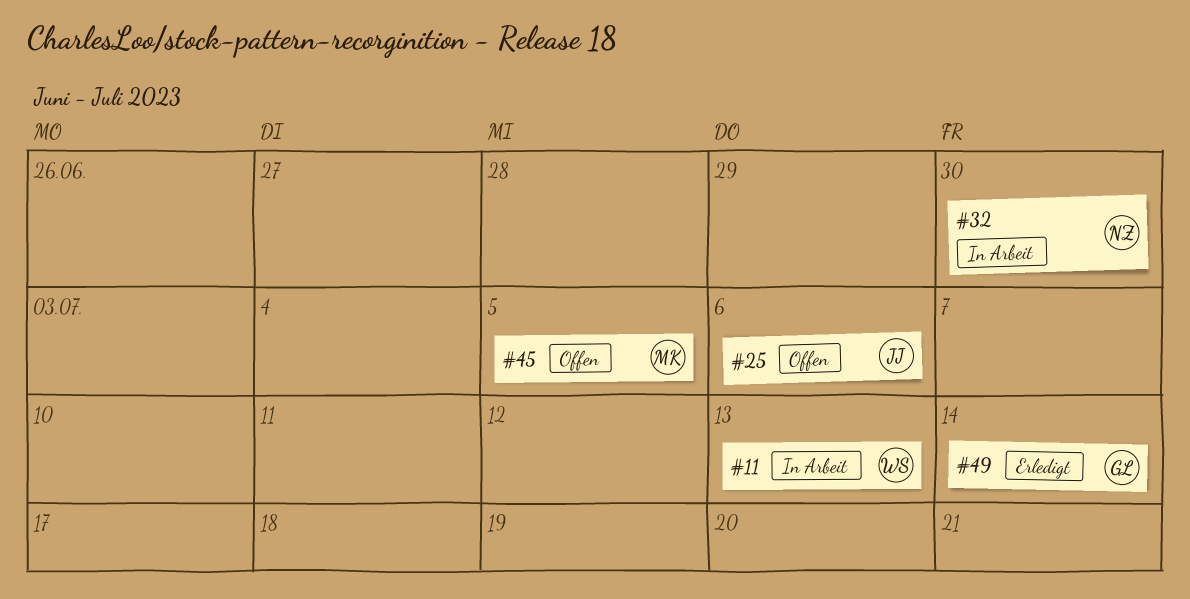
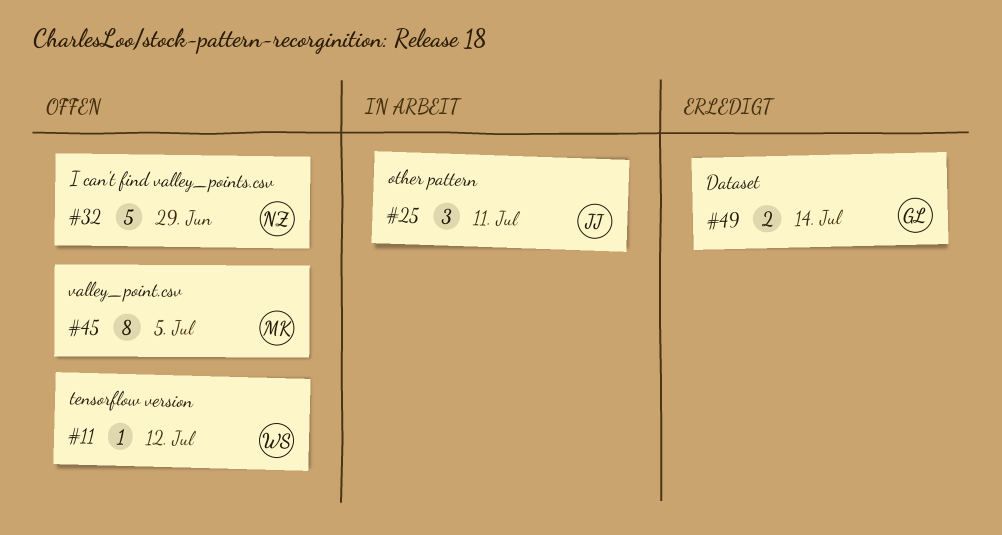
#11, status: In Arbeit -> Offen
#11, due: Jul 13 -> Jul 12
#25, status: Offen -> In Arbeit
#25, due: Jul 6 -> Jul 11
#32, status: In Arbeit -> Offen
#32, due: Jun 30 -> Jun 29

